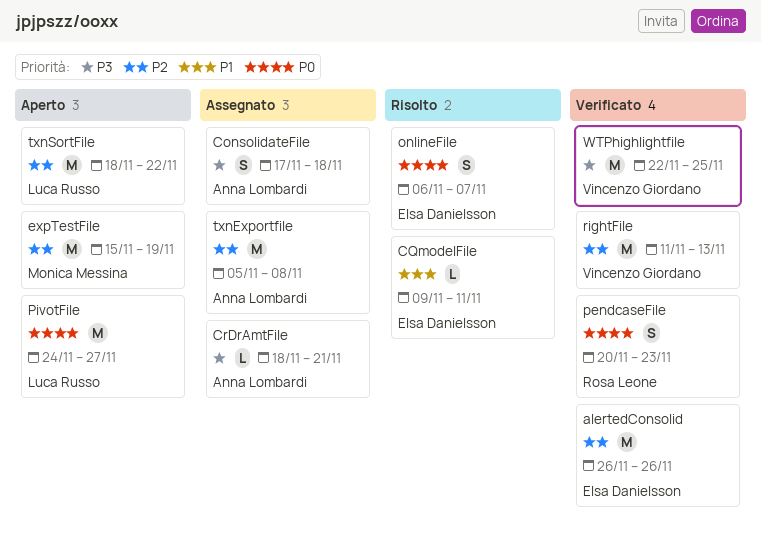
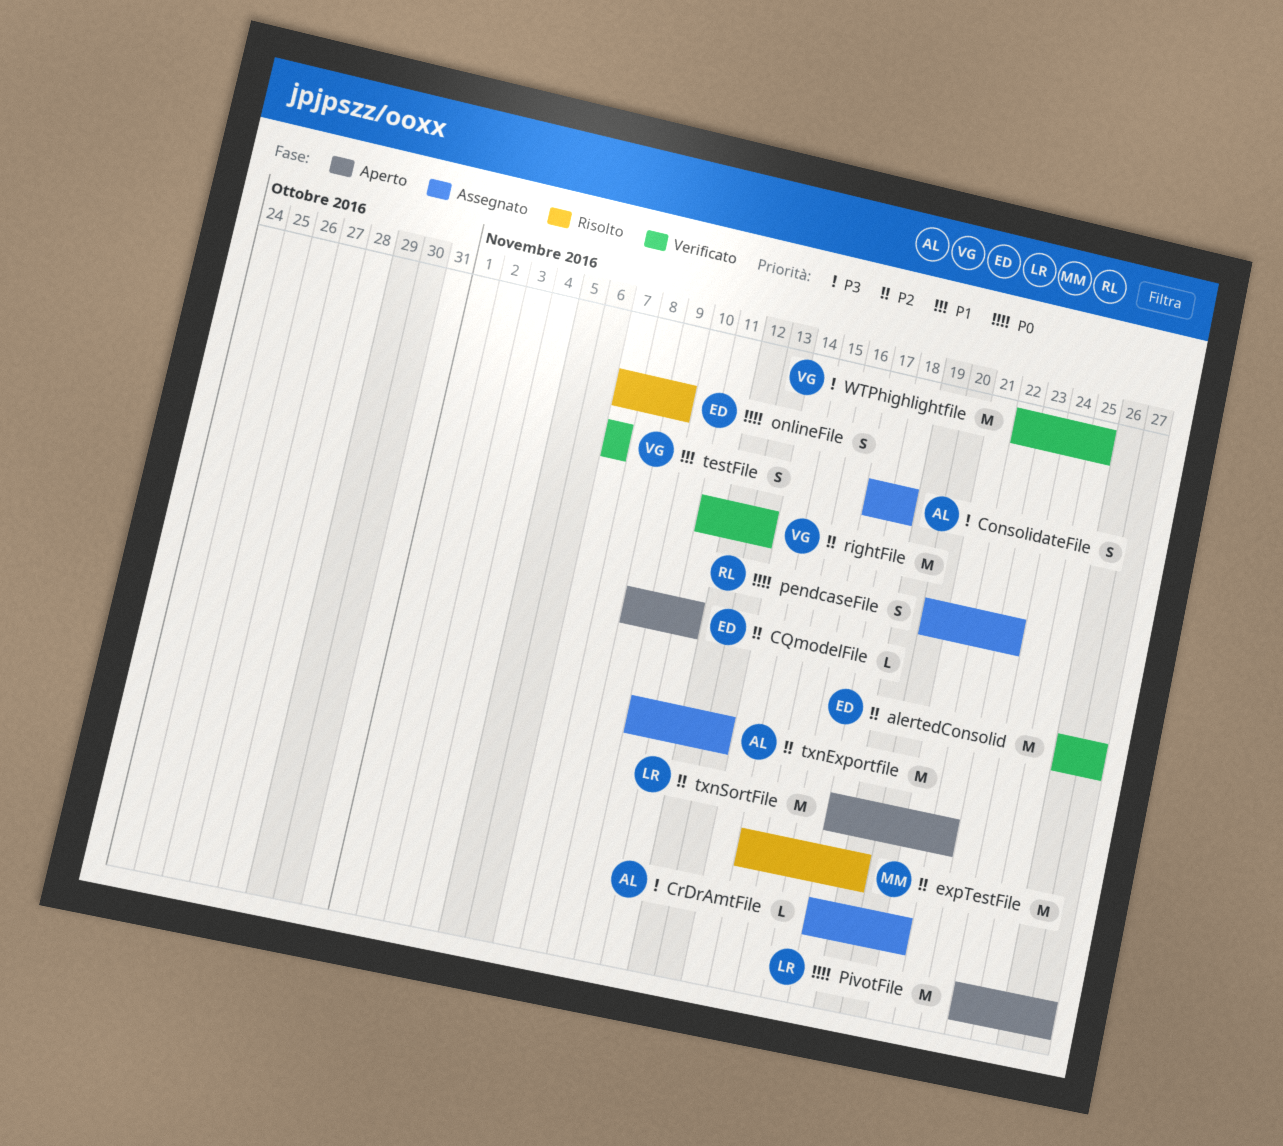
alertedConsolid, due: Nov 26 -> Nov 27
CQmodelFile, status: Risolto -> Aperto
CQmodelFile, priority: P1 -> P2
expTestFile, status: Aperto -> Risolto
onlineFile, start: Nov 6 -> Nov 7
onlineFile, due: Nov 7 -> Nov 9
pendcaseFile, status: Verificato -> Assegnato
testFile: none -> present
txnExportfile, start: Nov 5 -> Nov 10
txnExportfile, due: Nov 8 -> Nov 13

